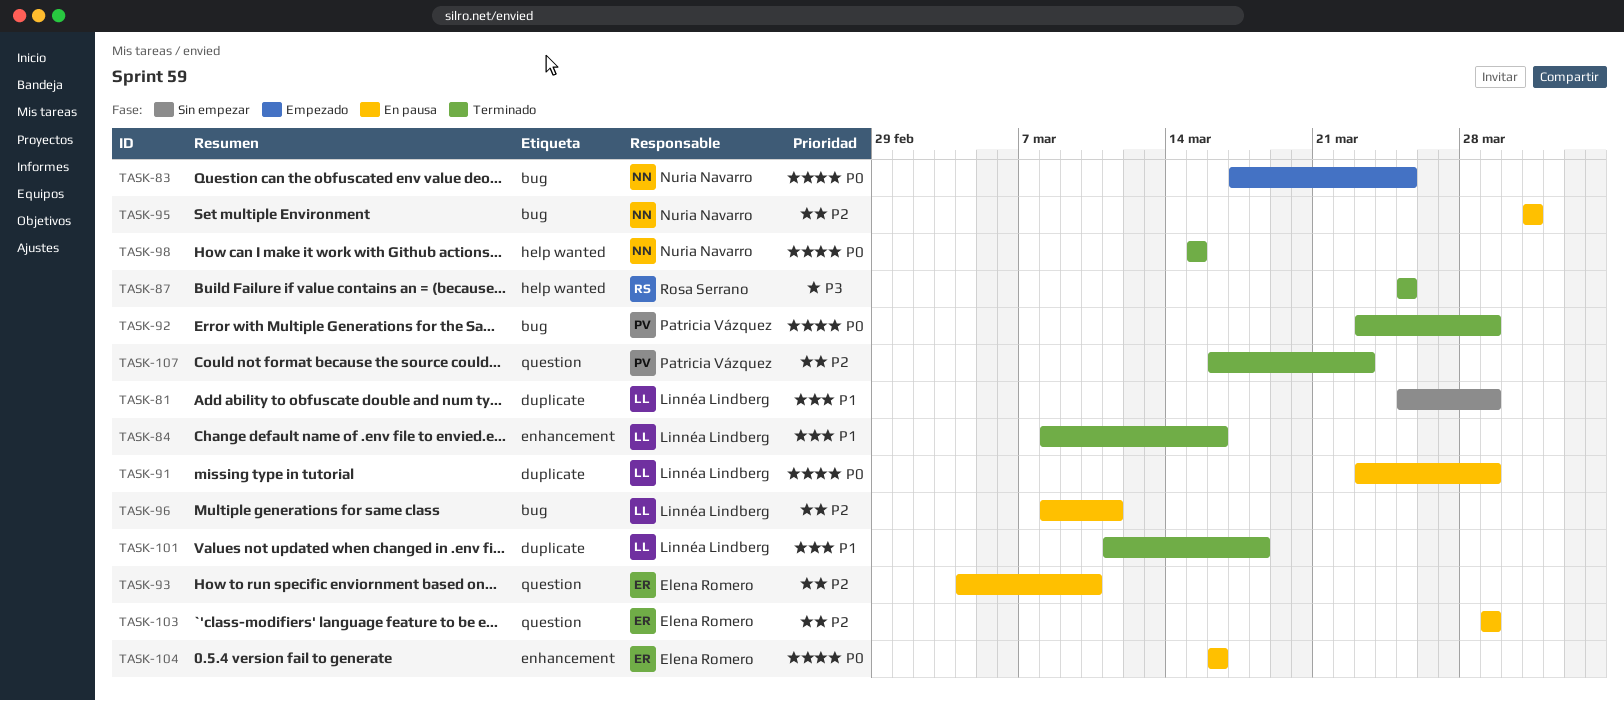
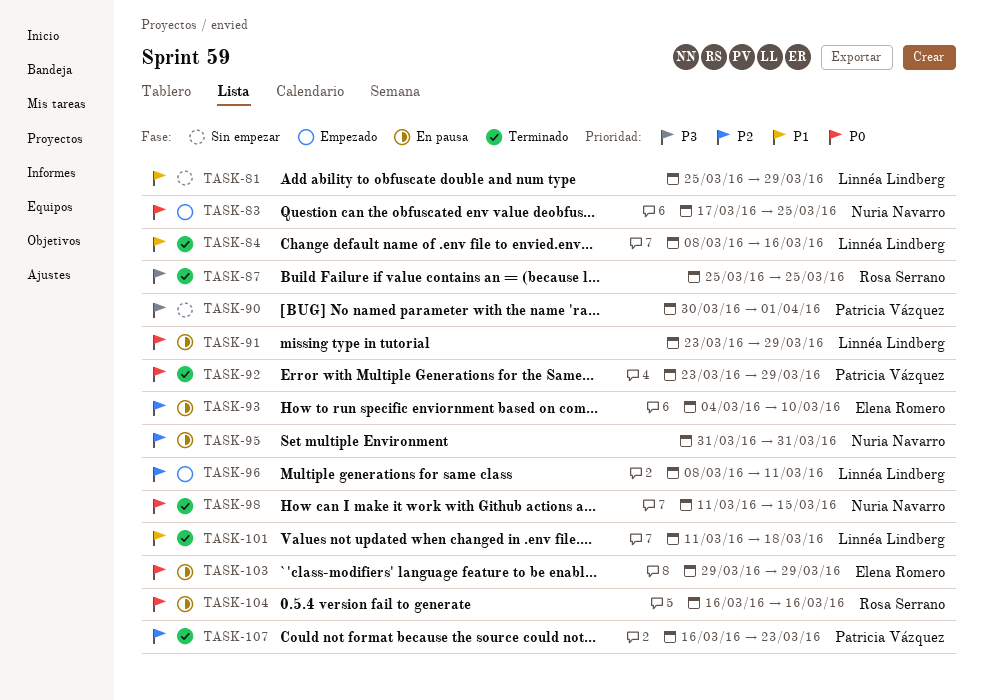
TASK-90: none -> present
TASK-96, status: En pausa -> Empezado
TASK-98, start: Mar 15 -> Mar 11
TASK-103, priority: P2 -> P0
TASK-104, owner: Elena Romero -> Rosa Serrano

